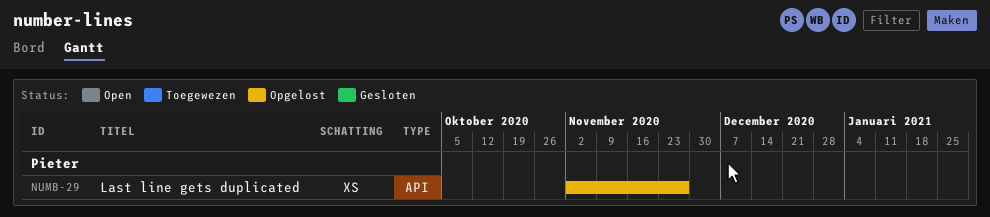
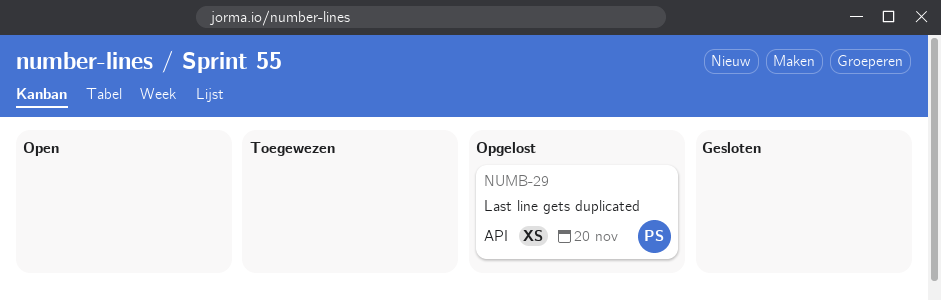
NUMB-29, due: Nov 27 -> Nov 20

